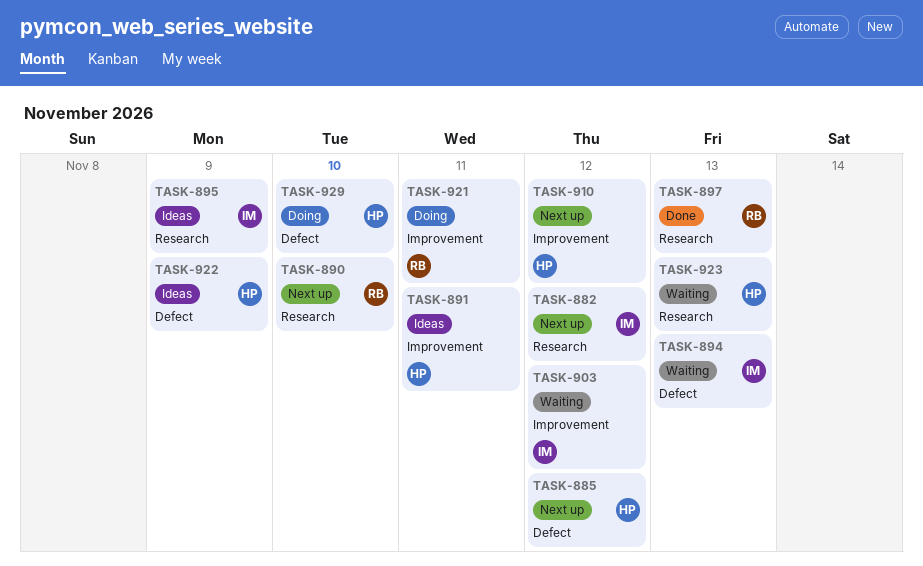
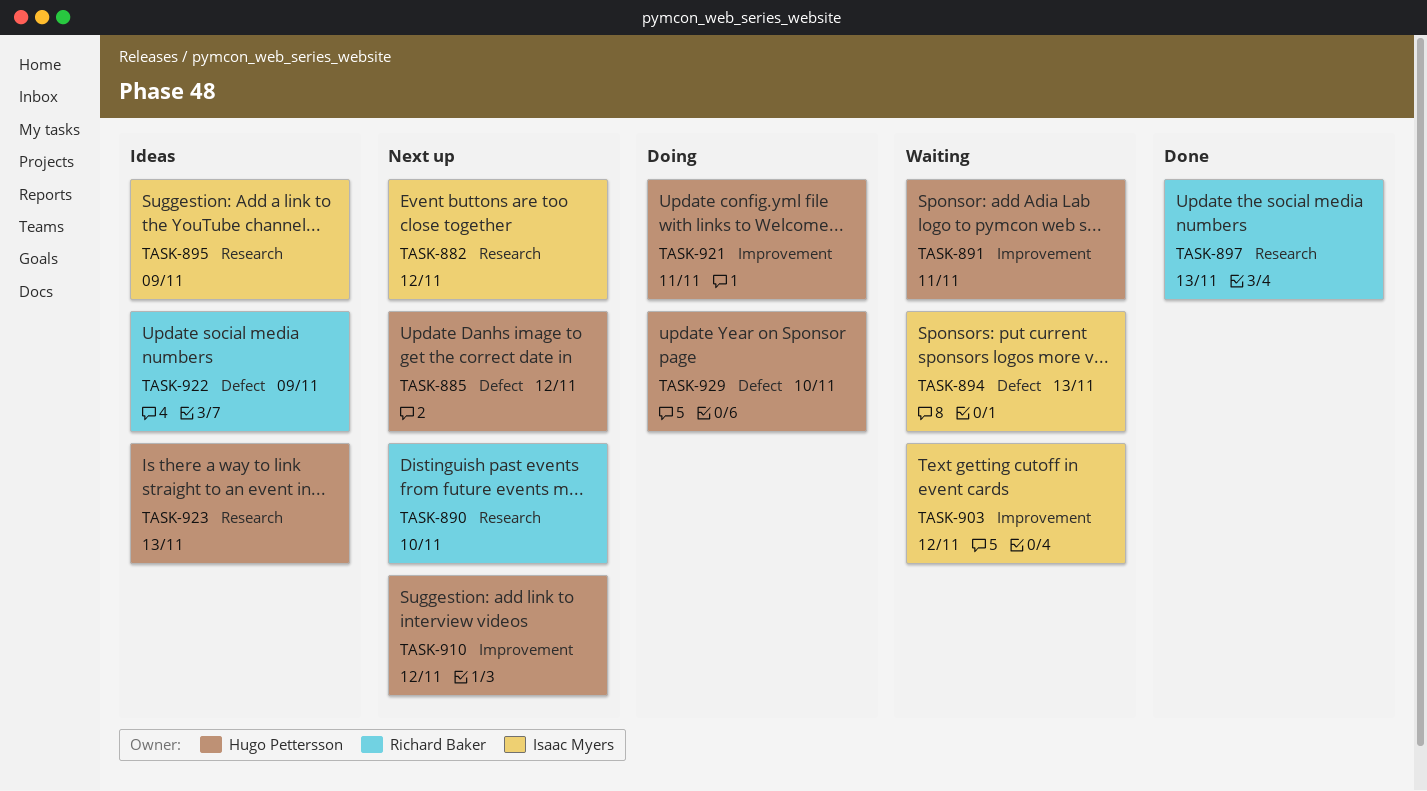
TASK-891, status: Ideas -> Waiting
TASK-921, owner: Richard Baker -> Hugo Pettersson
TASK-922, owner: Hugo Pettersson -> Richard Baker
TASK-923, status: Waiting -> Ideas

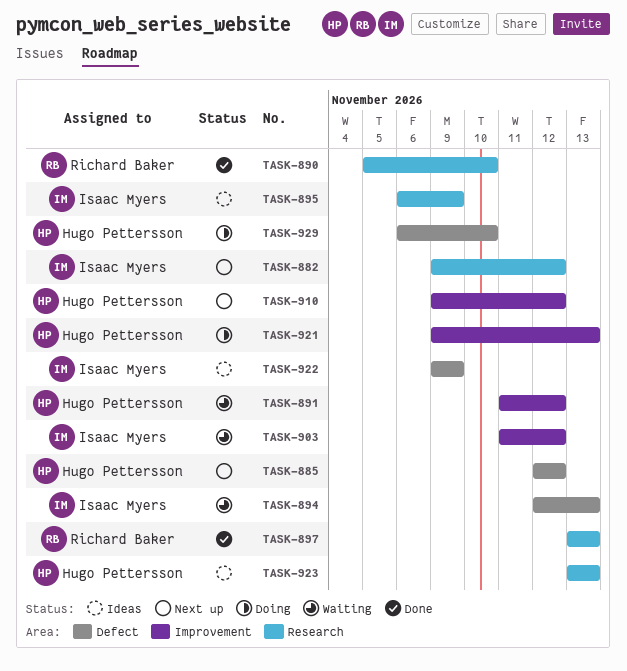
TASK-890, status: Next up -> Done
TASK-891, due: Nov 11 -> Nov 12
TASK-921, due: Nov 11 -> Nov 13
TASK-922, owner: Richard Baker -> Isaac Myers

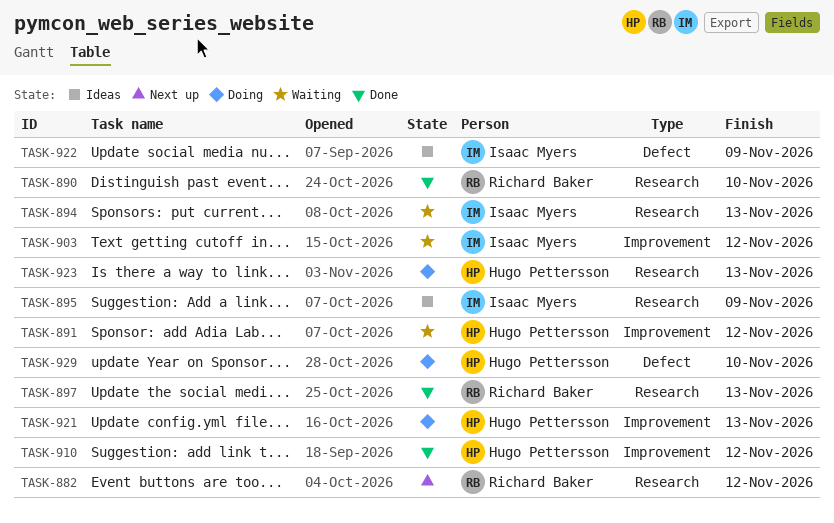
TASK-882, owner: Isaac Myers -> Richard Baker
TASK-885: present -> none
TASK-894, label: Defect -> Research
TASK-910, status: Next up -> Done
TASK-923, status: Ideas -> Doing

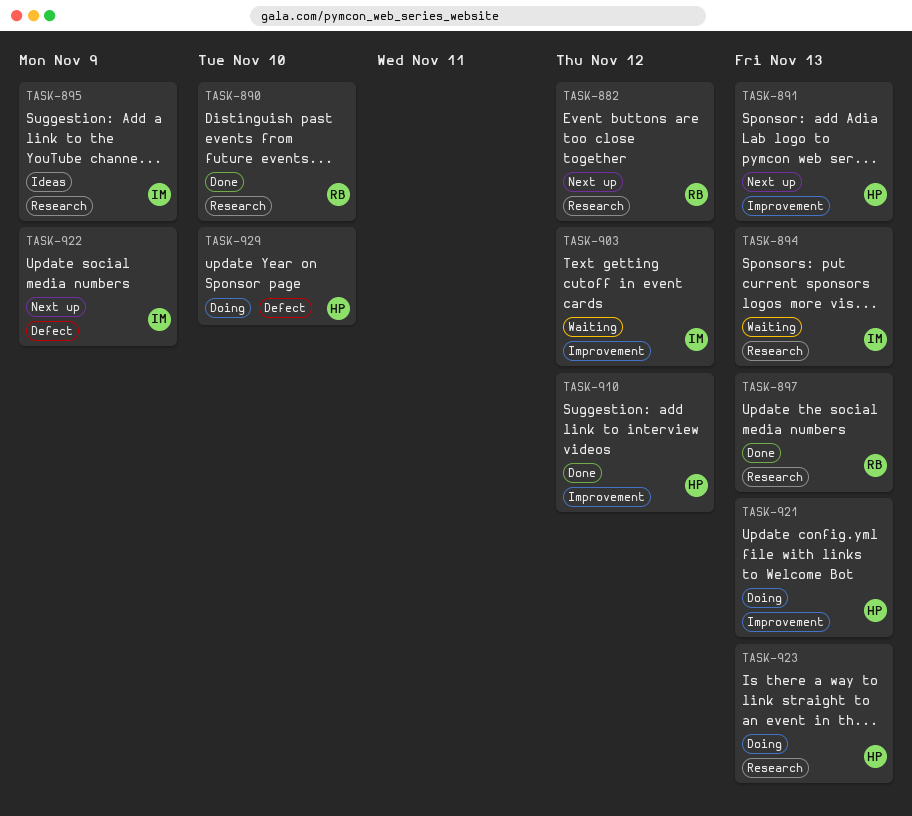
TASK-891, status: Waiting -> Next up
TASK-891, due: Nov 12 -> Nov 13
TASK-922, status: Ideas -> Next up

